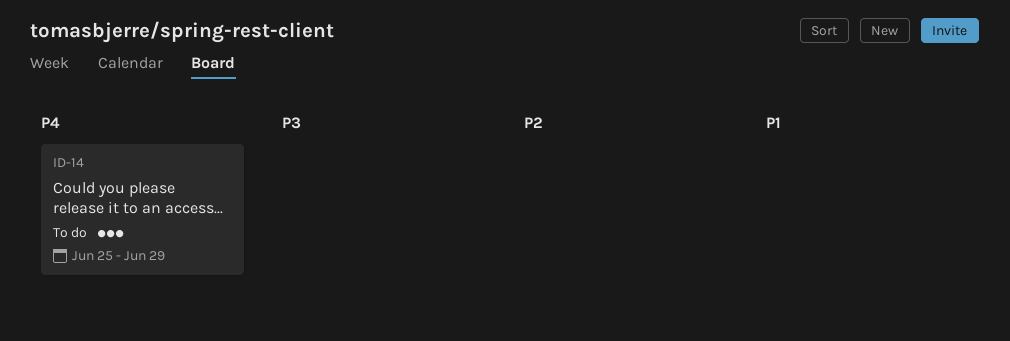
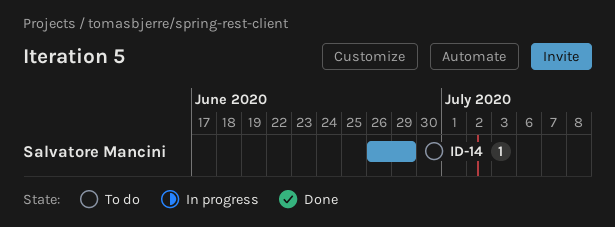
ID-14, estimate: 3 -> 1
ID-14, start: Jun 25 -> Jun 26

